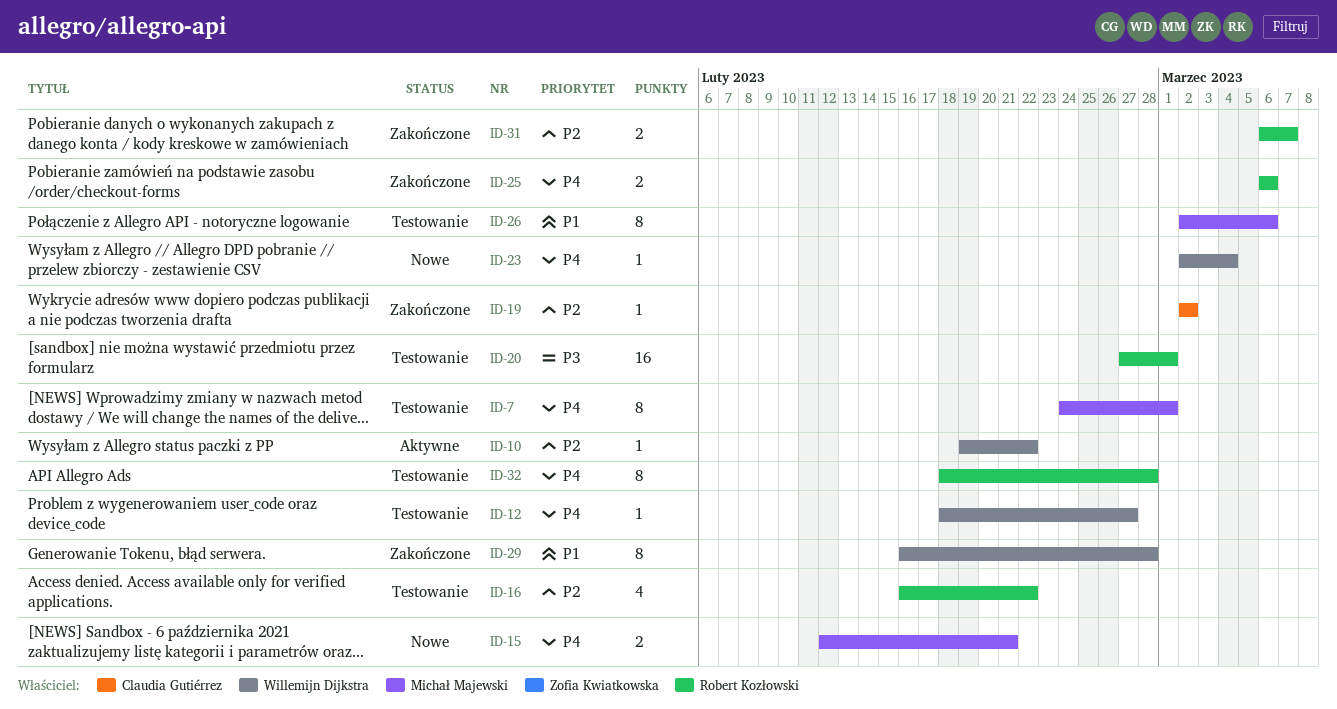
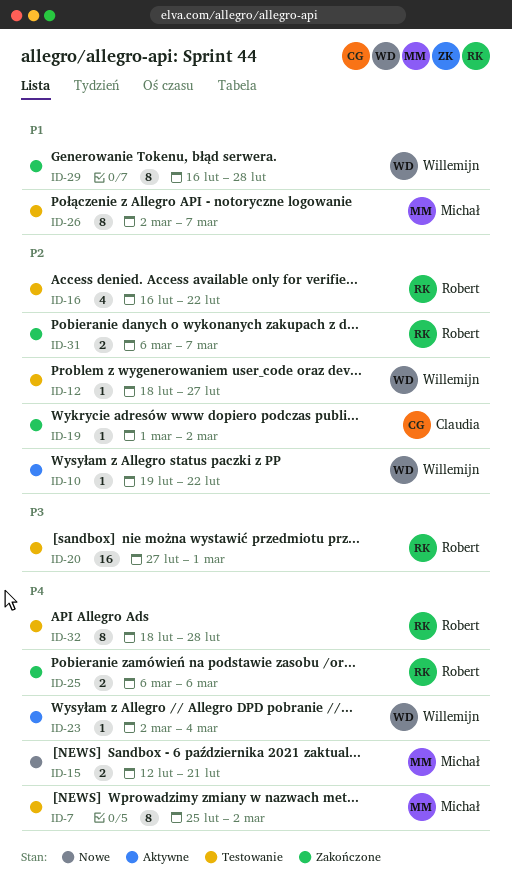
ID-7, start: Feb 24 -> Feb 25
ID-7, due: Mar 1 -> Mar 2
ID-12, priority: P4 -> P2
ID-19, start: Mar 2 -> Mar 1
ID-23, status: Nowe -> Aktywne
ID-26, due: Mar 6 -> Mar 7

